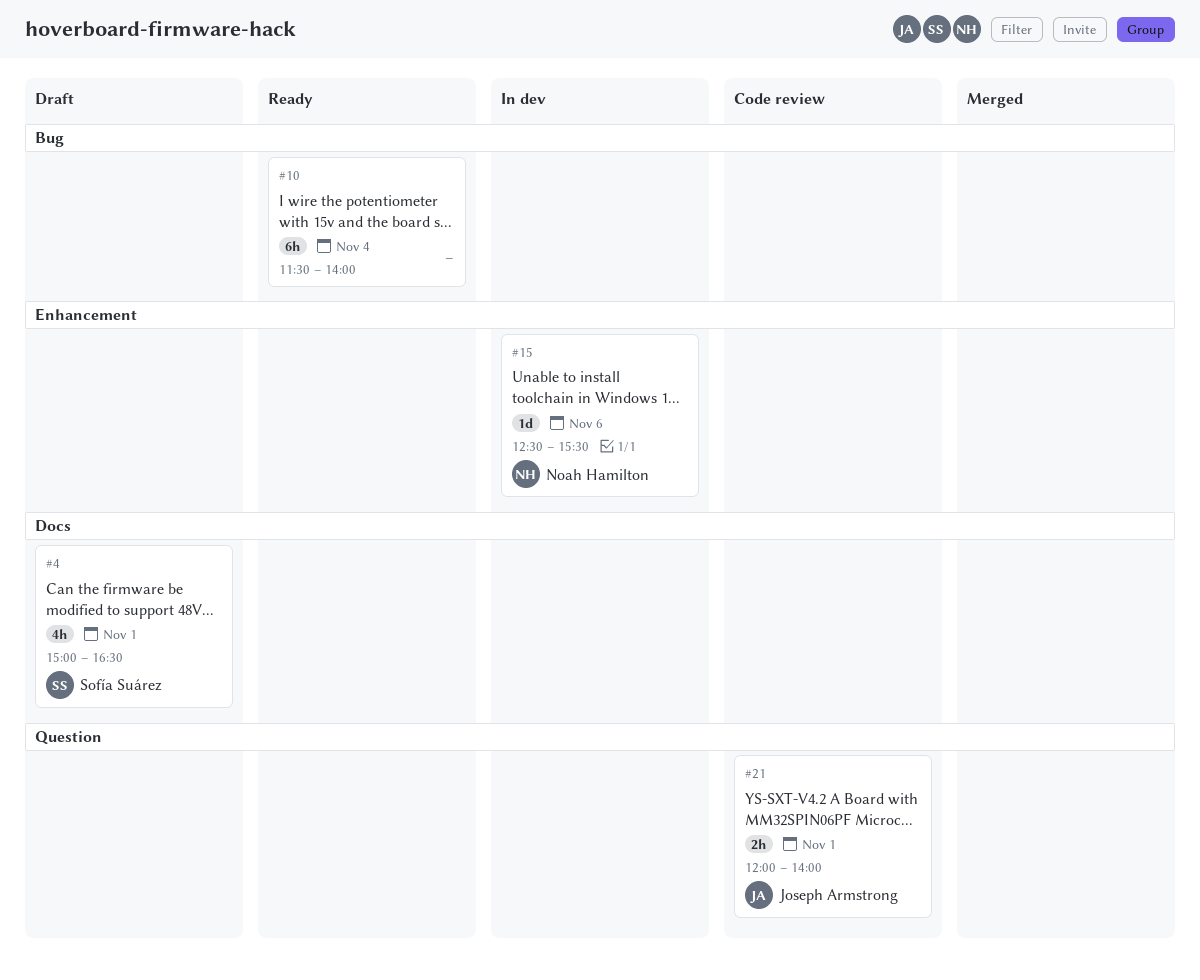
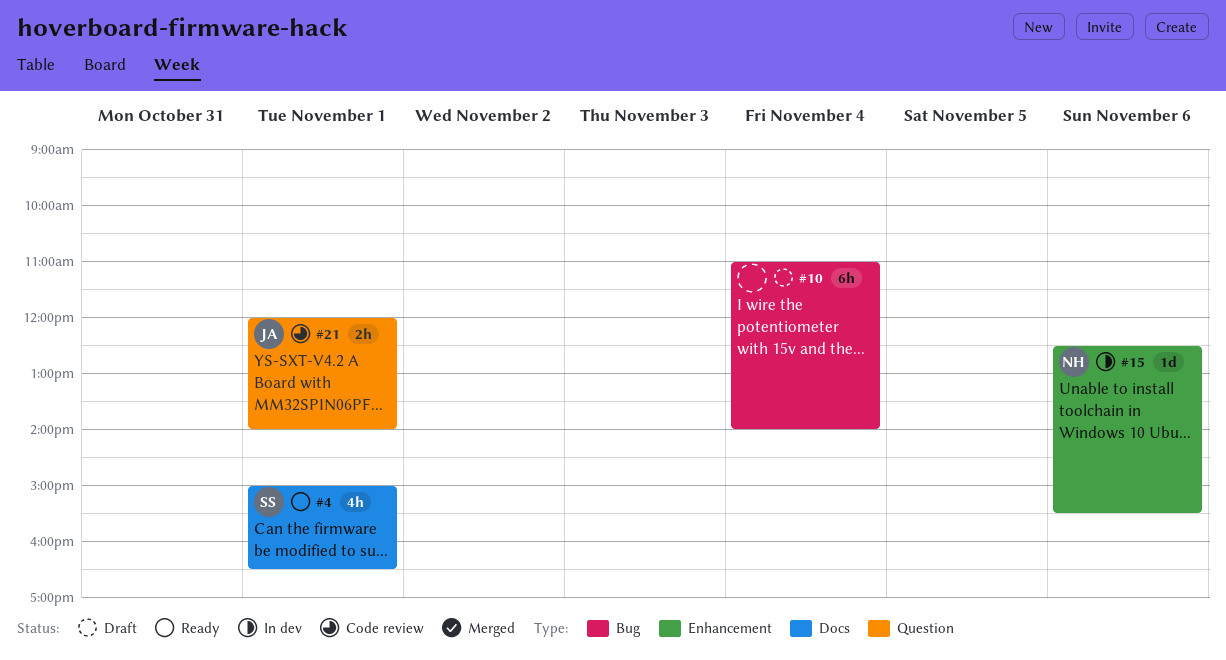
#4, status: Draft -> Ready
#10, status: Ready -> Draft
#10, begins: 11:30 -> 11:00

